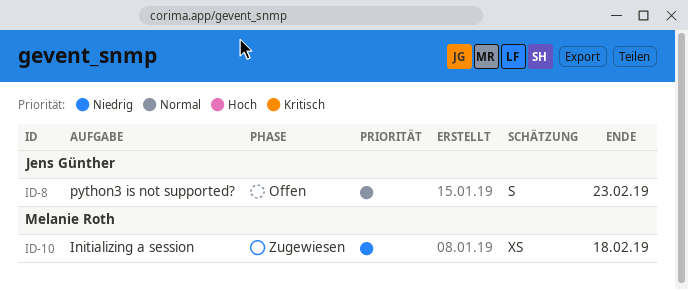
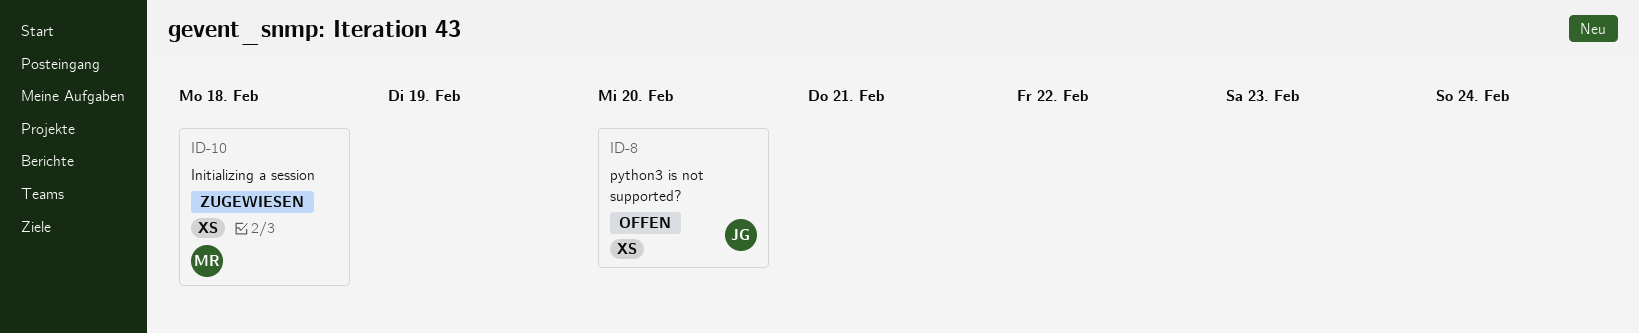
ID-8, estimate: S -> XS
ID-8, due: Feb 23 -> Feb 20

